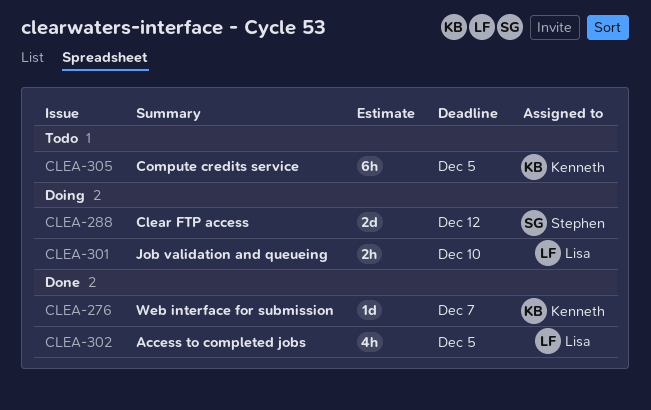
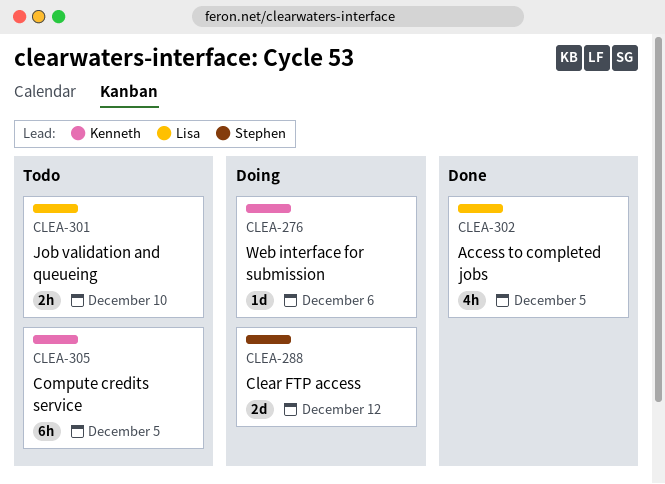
CLEA-276, status: Done -> Doing
CLEA-276, due: Dec 7 -> Dec 6
CLEA-301, status: Doing -> Todo

